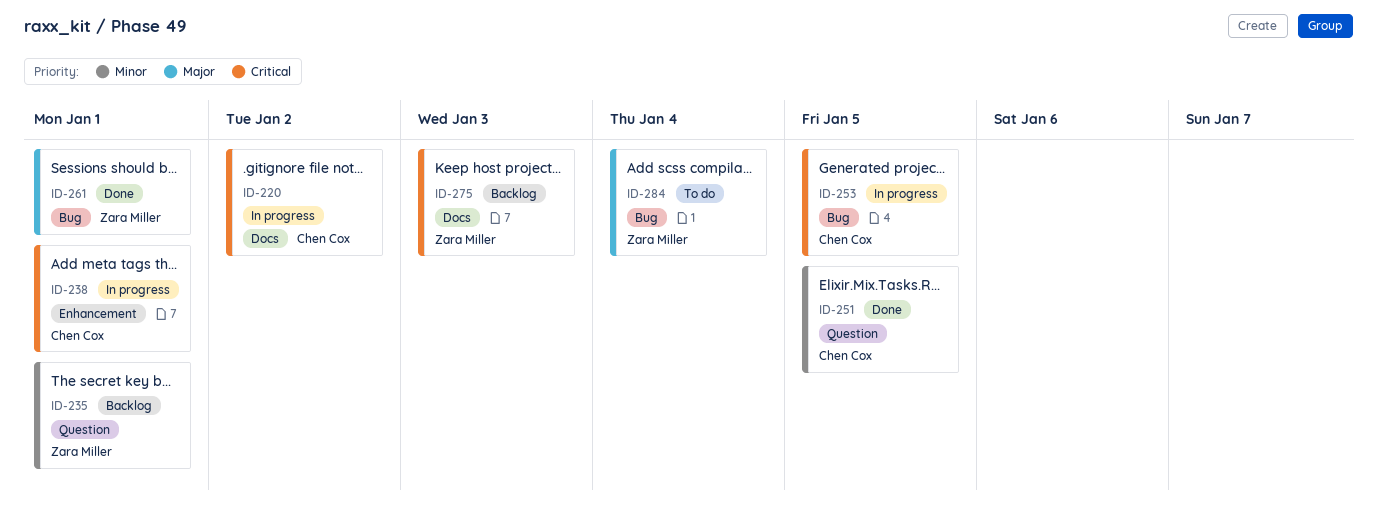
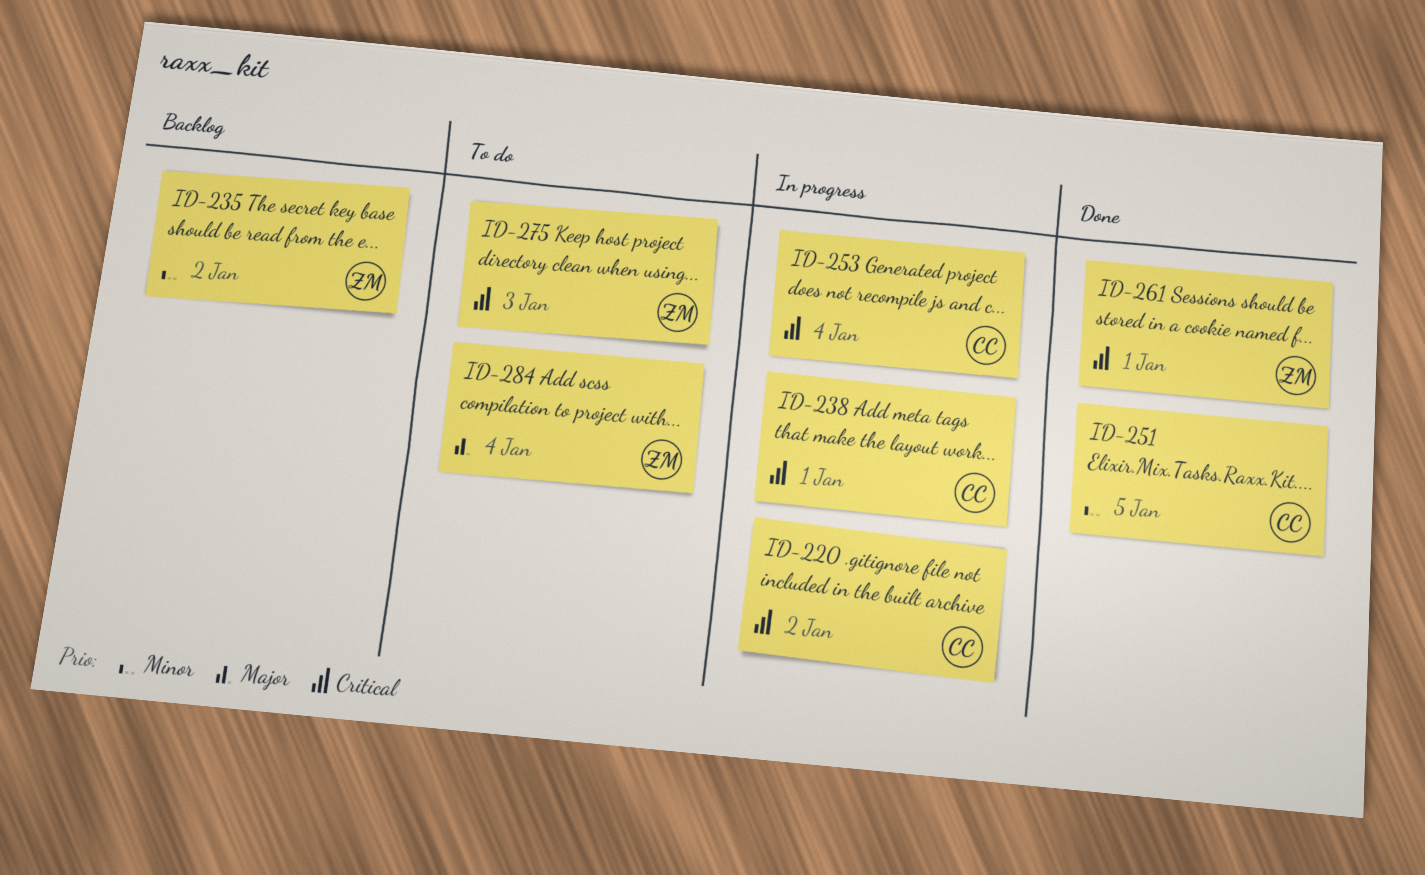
ID-235, due: Jan 1 -> Jan 2
ID-253, due: Jan 5 -> Jan 4
ID-261, priority: Major -> Critical
ID-275, status: Backlog -> To do

